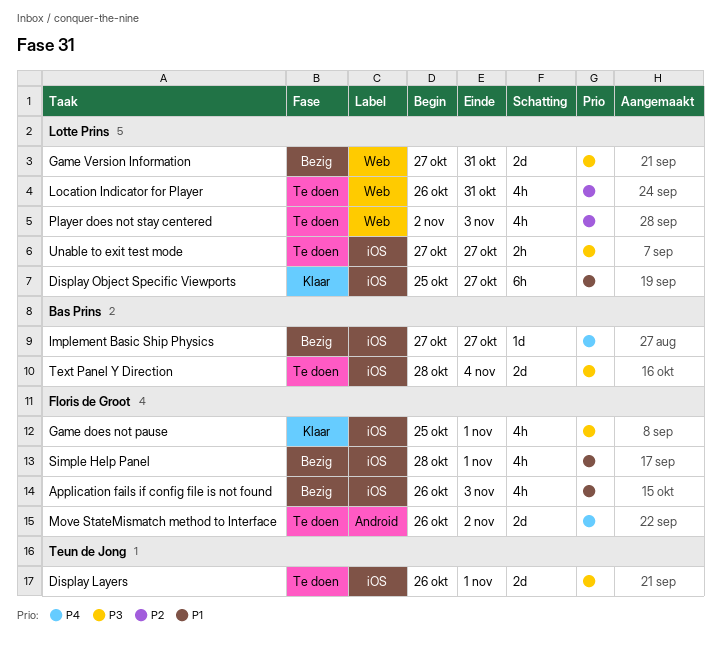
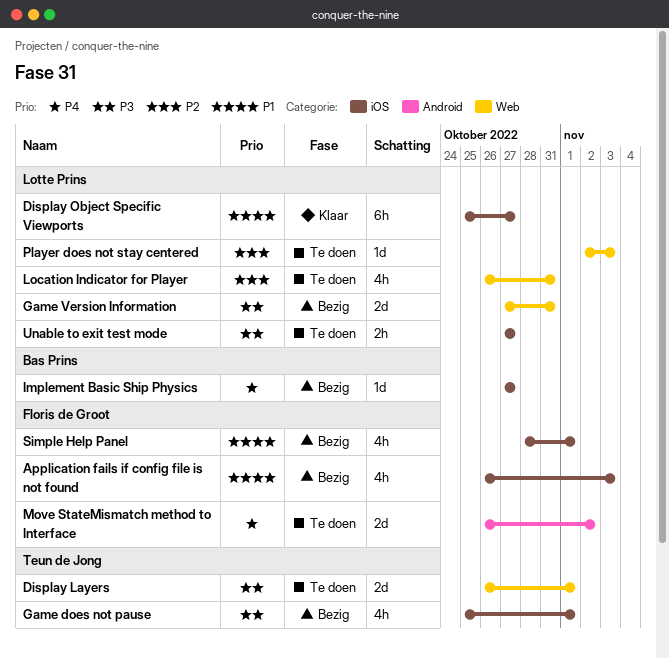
Display Layers, label: iOS -> Web
Game does not pause, status: Klaar -> Bezig
Game does not pause, owner: Floris de Groot -> Teun de Jong
Player does not stay centered, estimate: 4h -> 1d
Text Panel Y Direction: present -> none

